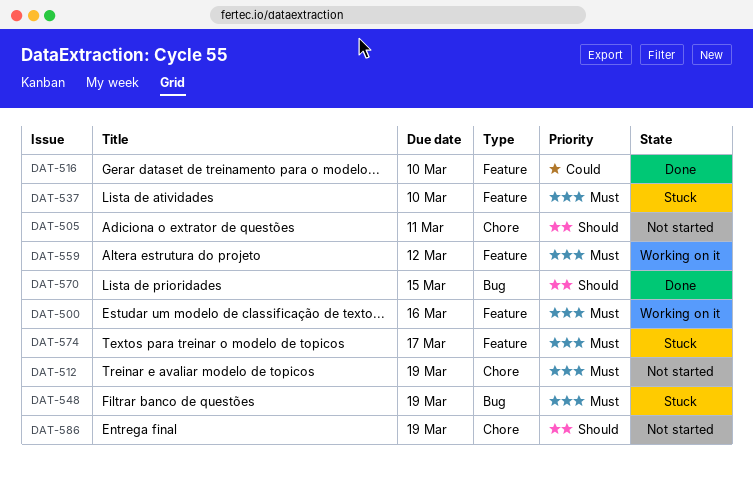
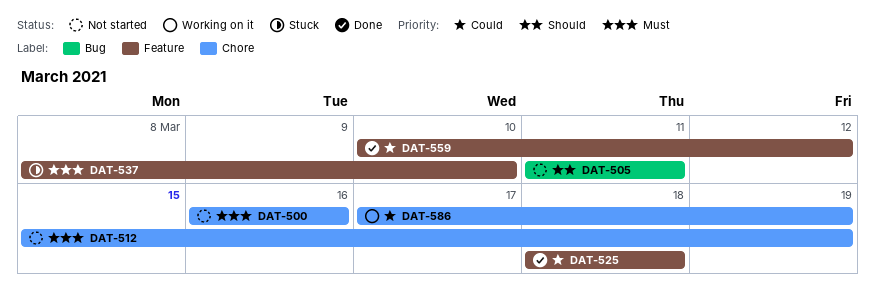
DAT-500, status: Working on it -> Not started
DAT-500, label: Feature -> Chore
DAT-505, label: Chore -> Bug
DAT-516: present -> none
DAT-525: none -> present
DAT-548: present -> none
DAT-559, status: Working on it -> Done
DAT-559, priority: Must -> Could
DAT-570: present -> none
DAT-574: present -> none
DAT-586, status: Not started -> Working on it
DAT-586, priority: Should -> Could

